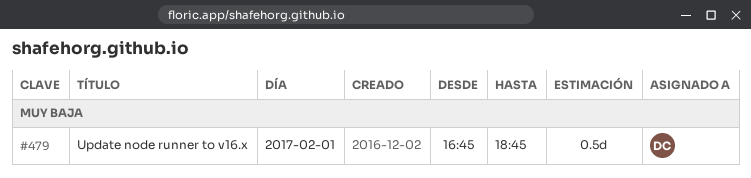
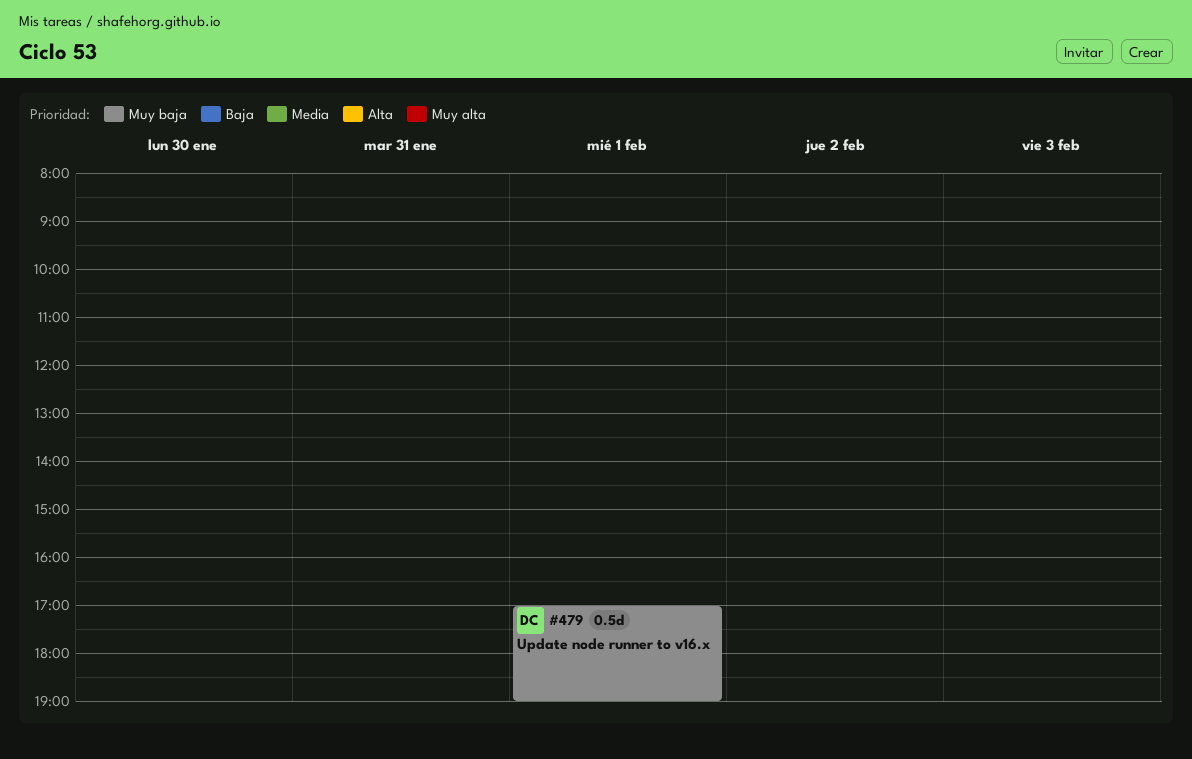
#479, begins: 16:45 -> 17:00
#479, ends: 18:45 -> 19:00

